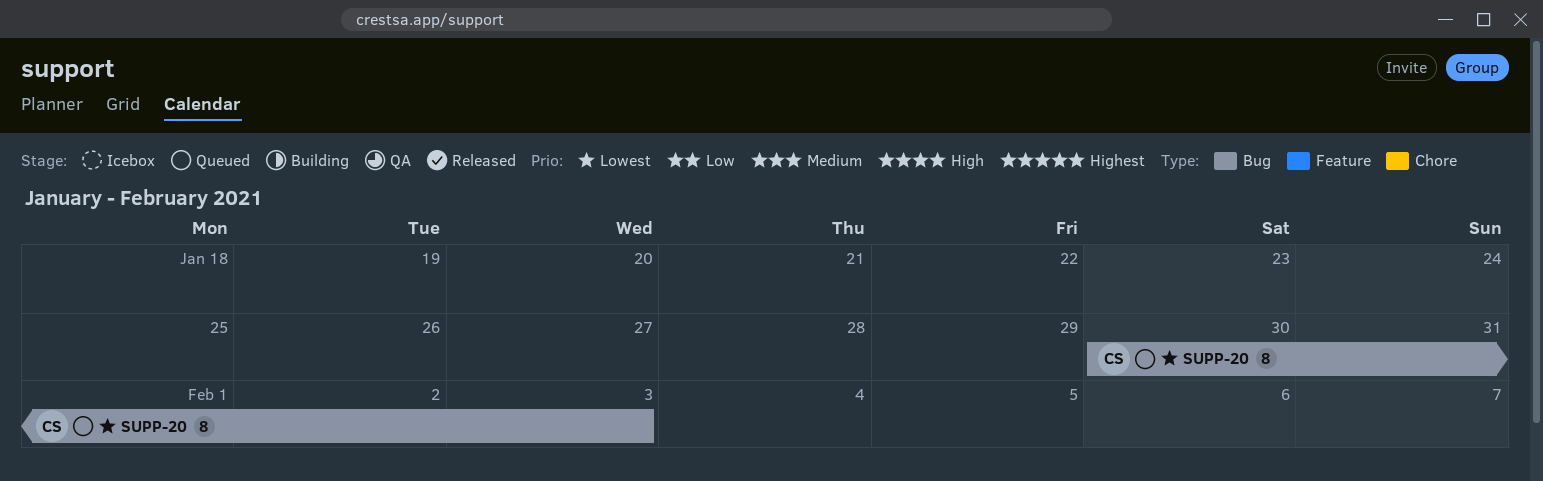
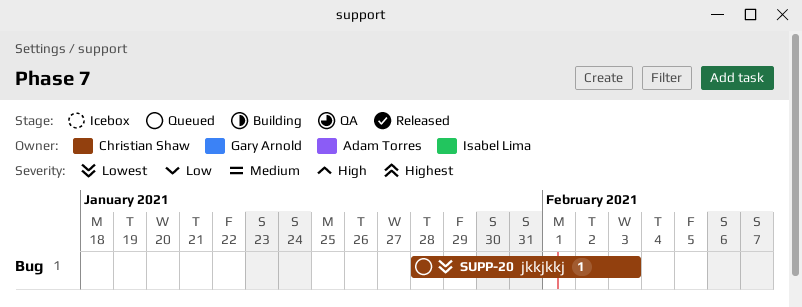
SUPP-20, estimate: 8 -> 1
SUPP-20, start: Jan 30 -> Jan 28

